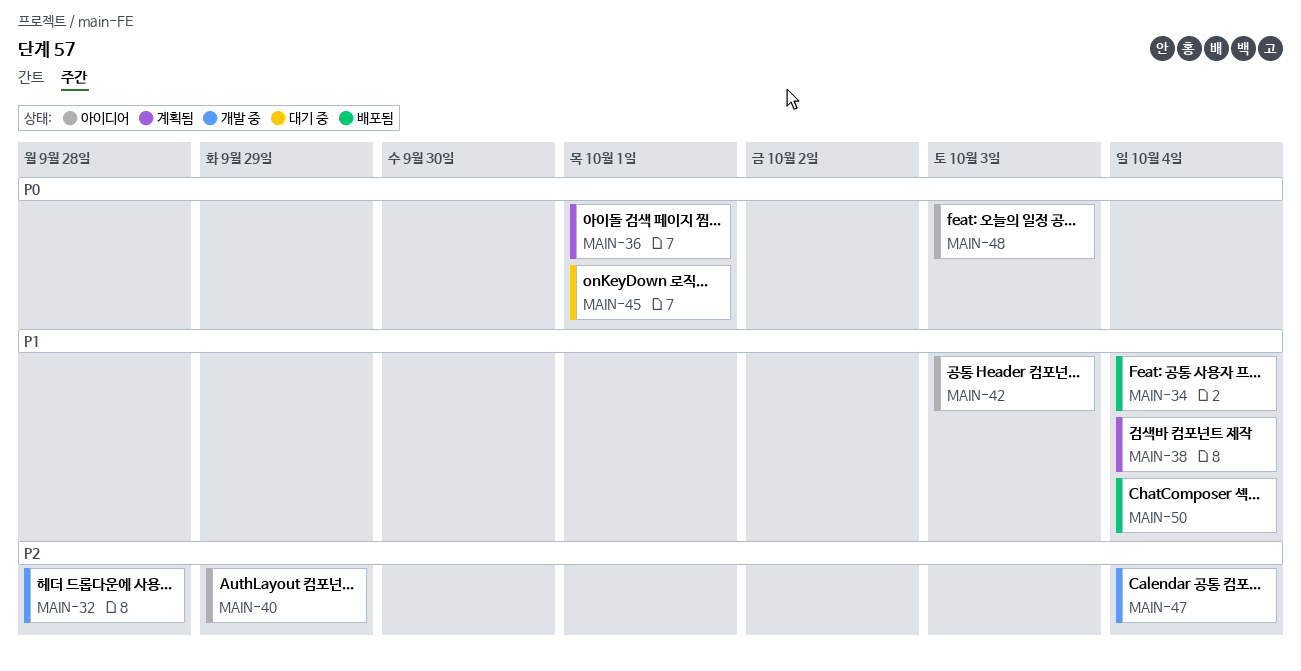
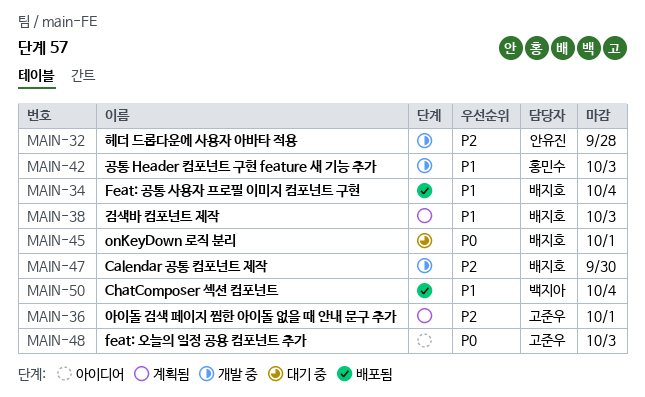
MAIN-36, priority: P0 -> P2
MAIN-38, due: Oct 4 -> Oct 3
MAIN-40: present -> none
MAIN-42, status: 아이디어 -> 개발 중
MAIN-47, due: Oct 4 -> Sep 30

